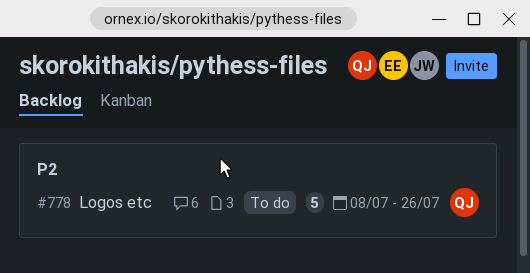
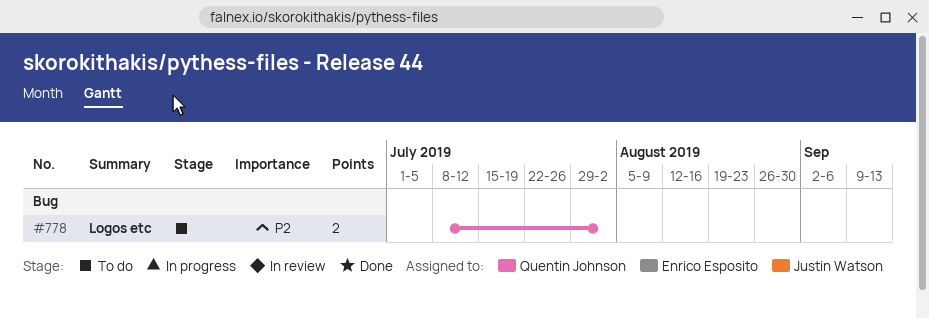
#778, estimate: 5 -> 2
#778, due: Jul 26 -> Aug 2

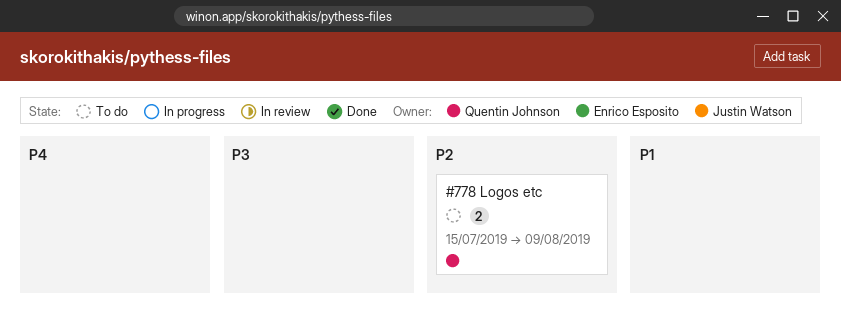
#778, start: Jul 8 -> Jul 15
#778, due: Aug 2 -> Aug 9

